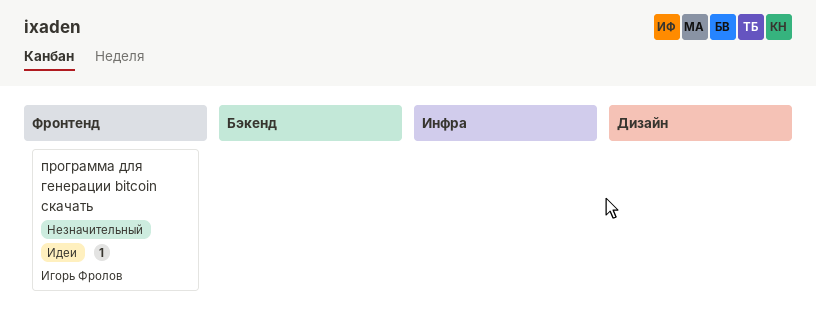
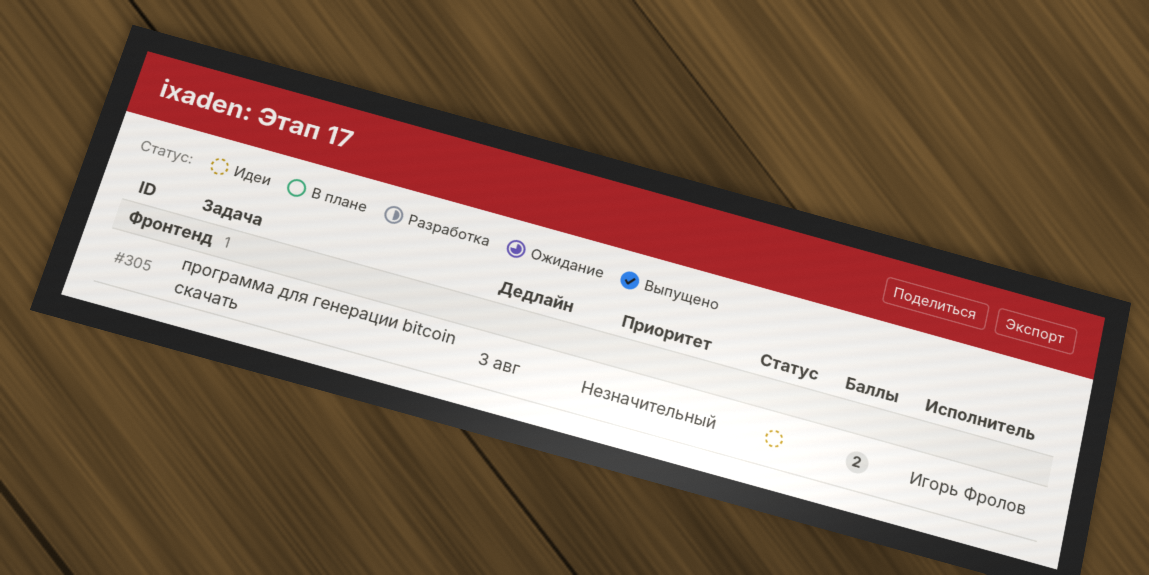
программа для генерации bitcoin скачать, estimate: 1 -> 2

